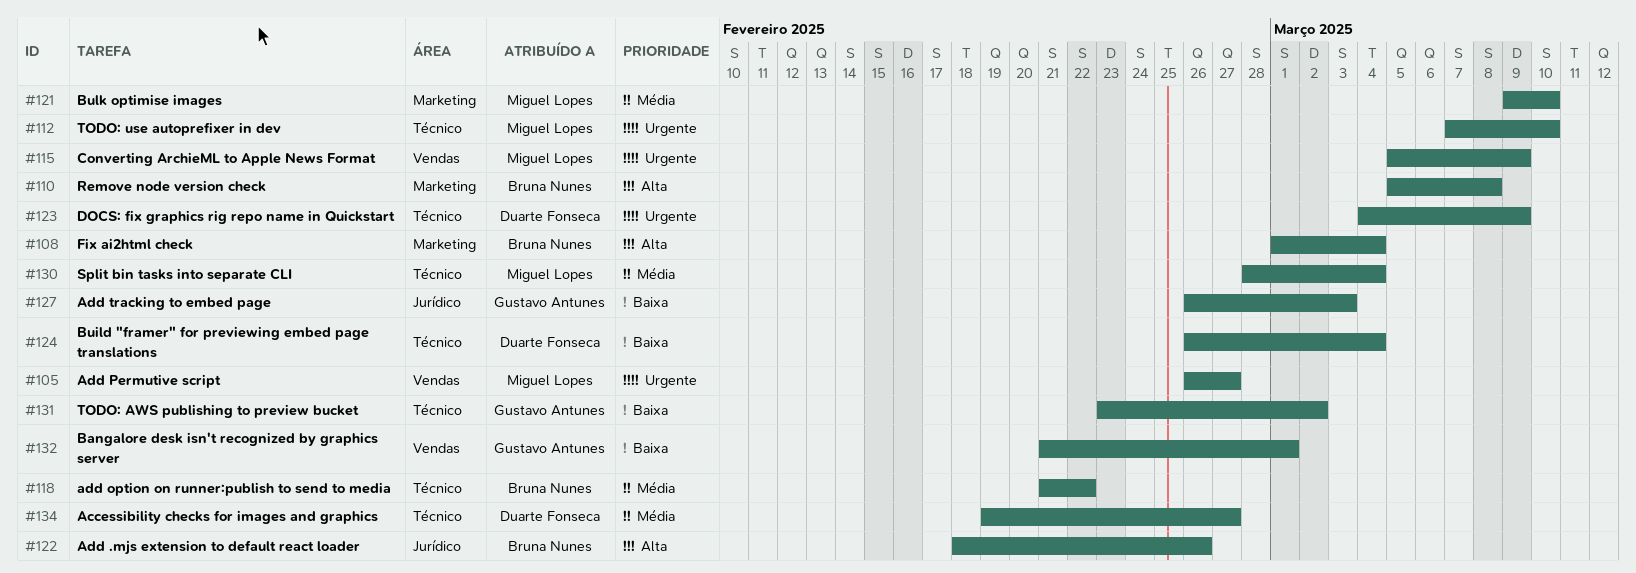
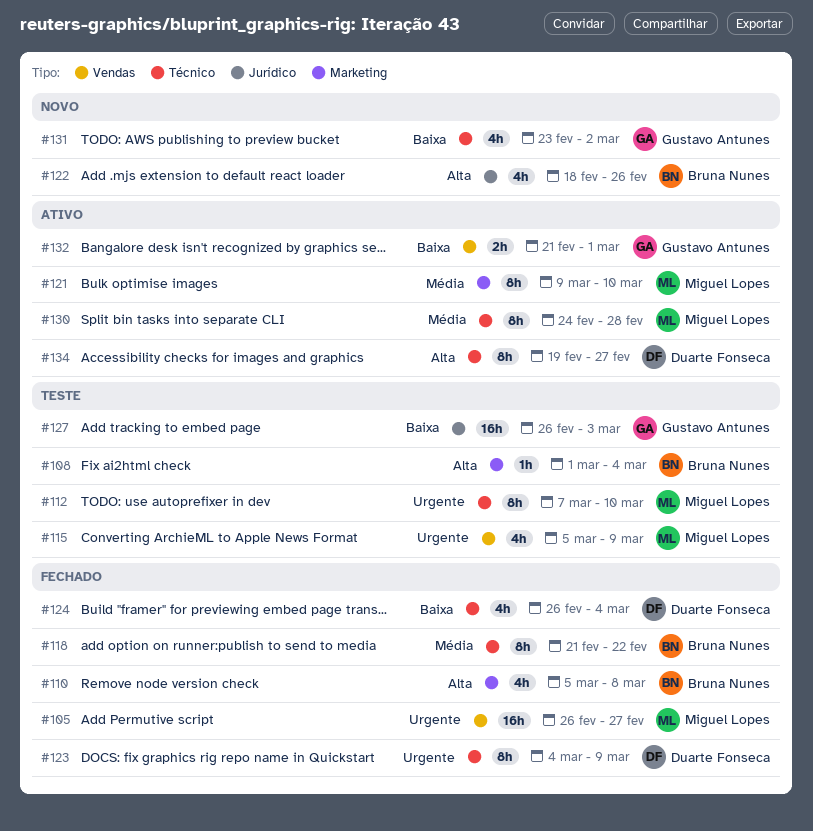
#130, start: Feb 28 -> Feb 24
#130, due: Mar 4 -> Feb 28
#134, priority: Média -> Alta

